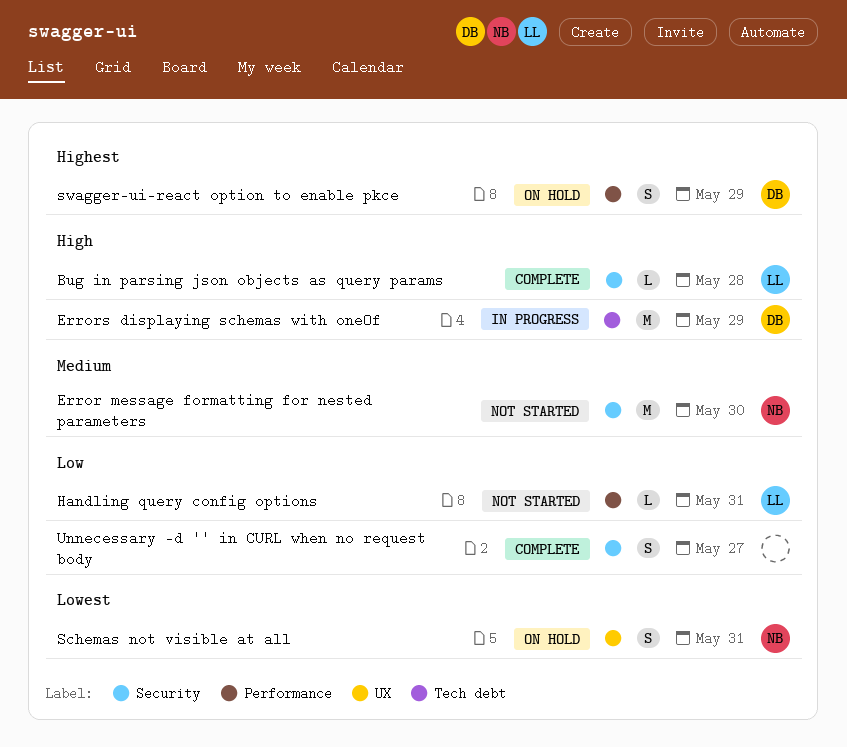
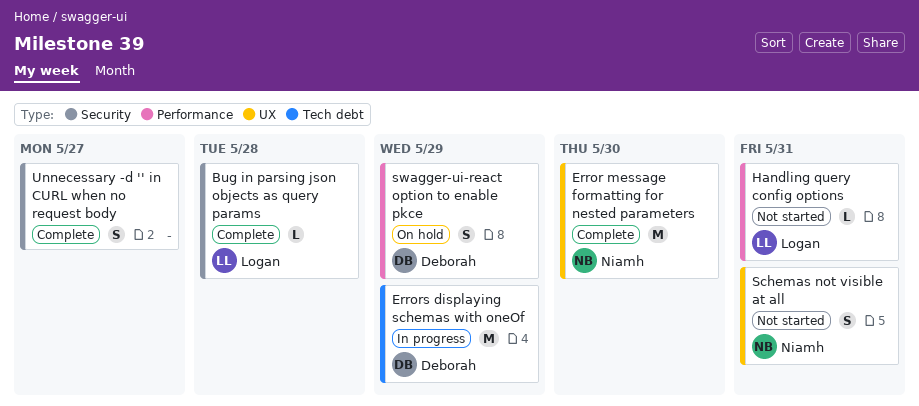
Error message formatting for nested parameters, status: Not started -> Complete
Error message formatting for nested parameters, label: Security -> UX
Schemas not visible at all, status: On hold -> Not started

